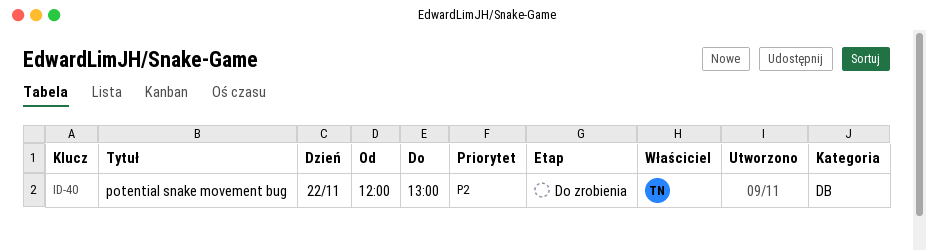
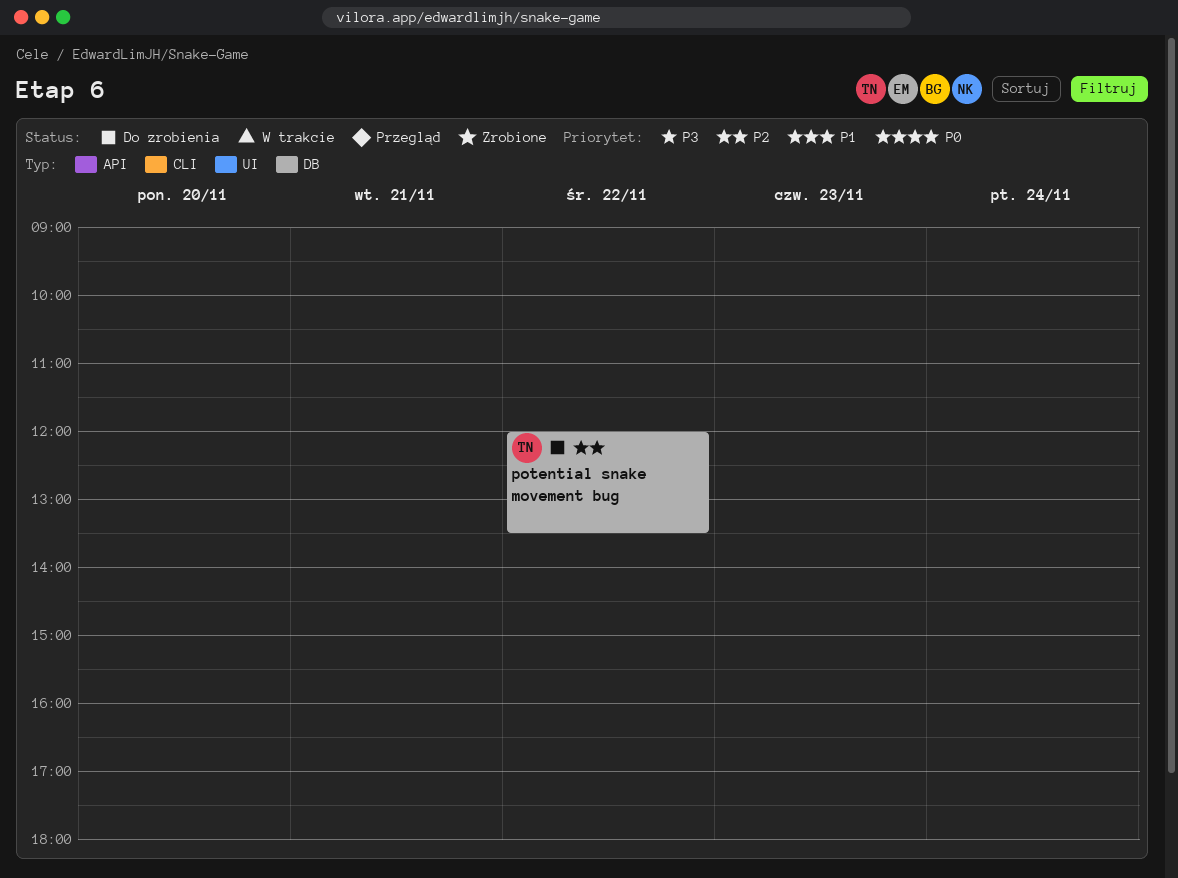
potential snake movement bug, ends: 13:00 -> 13:30

